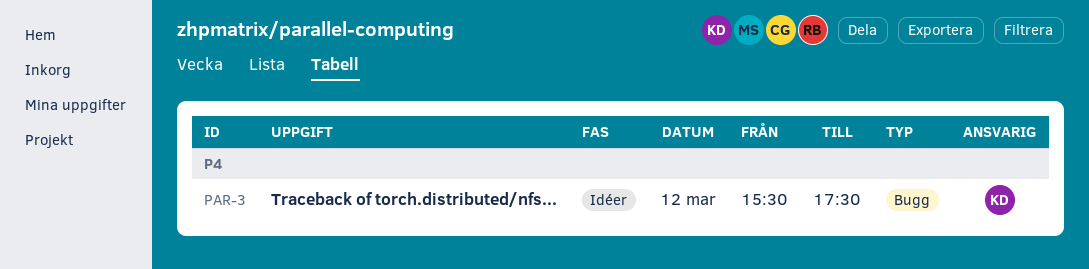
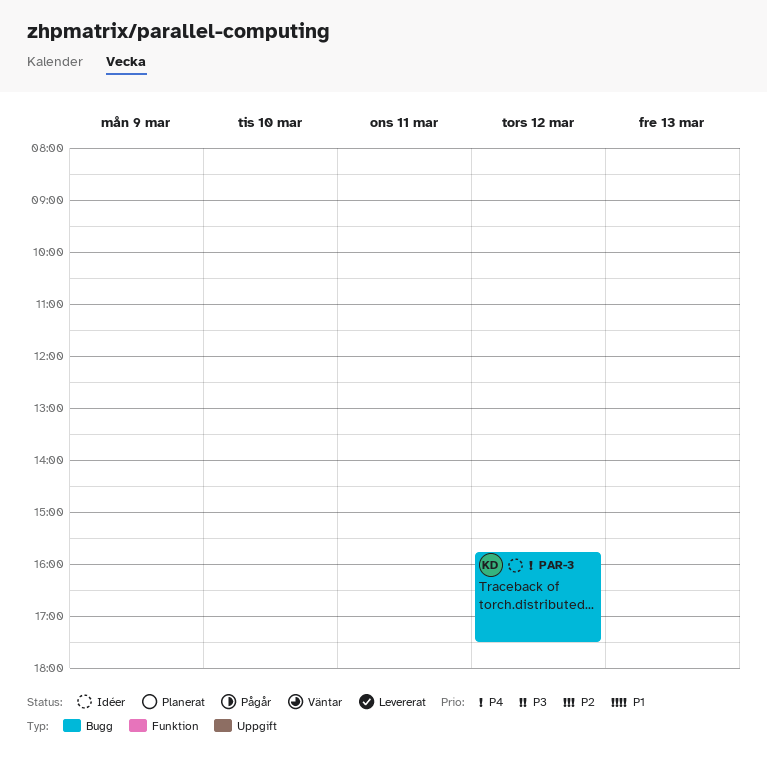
PAR-3, begins: 15:30 -> 15:45

